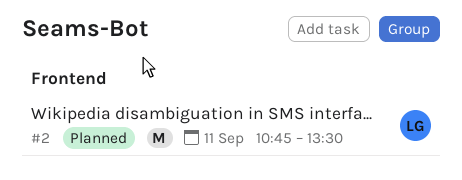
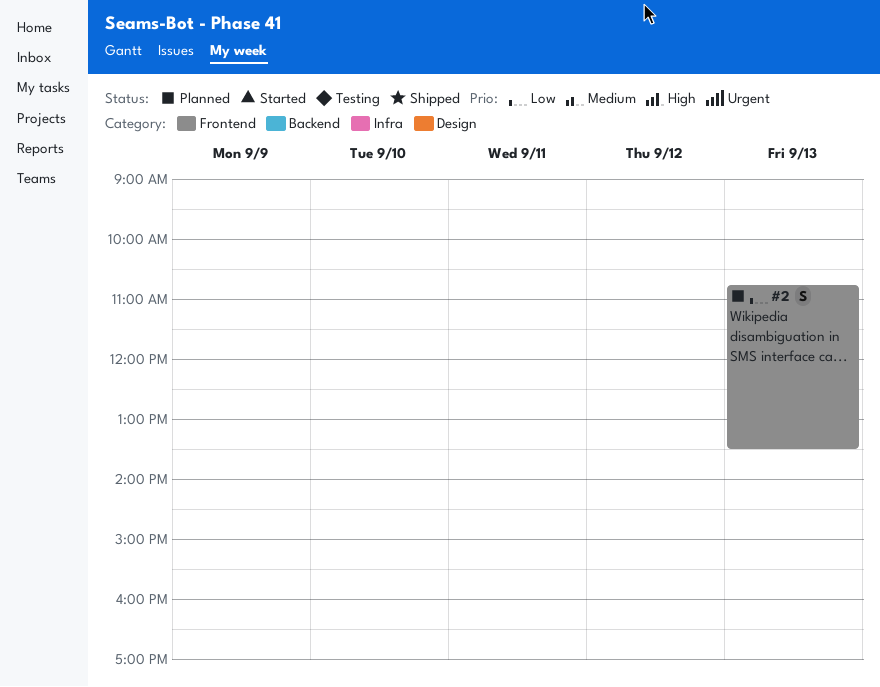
#2, estimate: M -> S
#2, day: Sep 11 -> Sep 13

